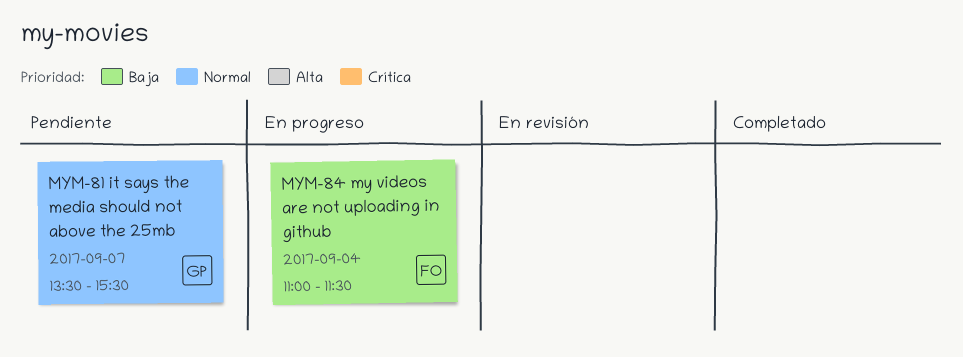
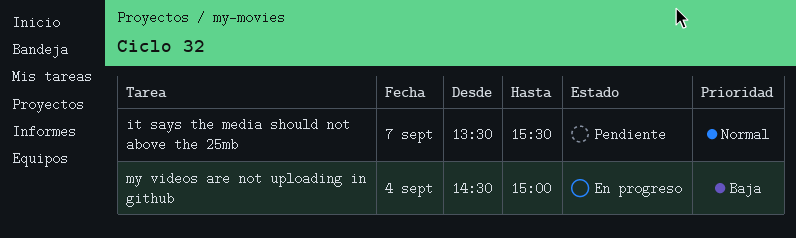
my videos are not uploading in github, begins: 11:00 -> 14:30
my videos are not uploading in github, ends: 11:30 -> 15:00

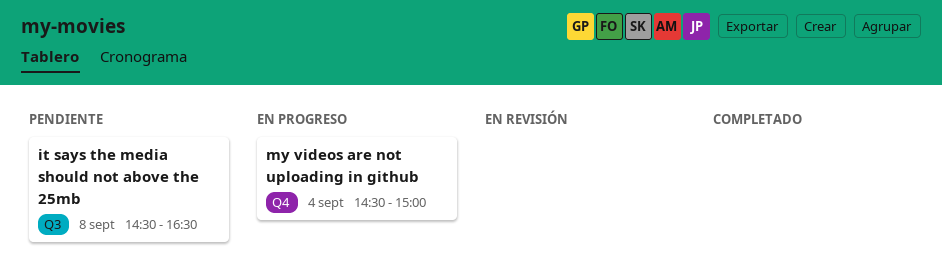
it says the media should not above the 25mb, day: Sep 7 -> Sep 8
it says the media should not above the 25mb, begins: 13:30 -> 14:30
it says the media should not above the 25mb, ends: 15:30 -> 16:30

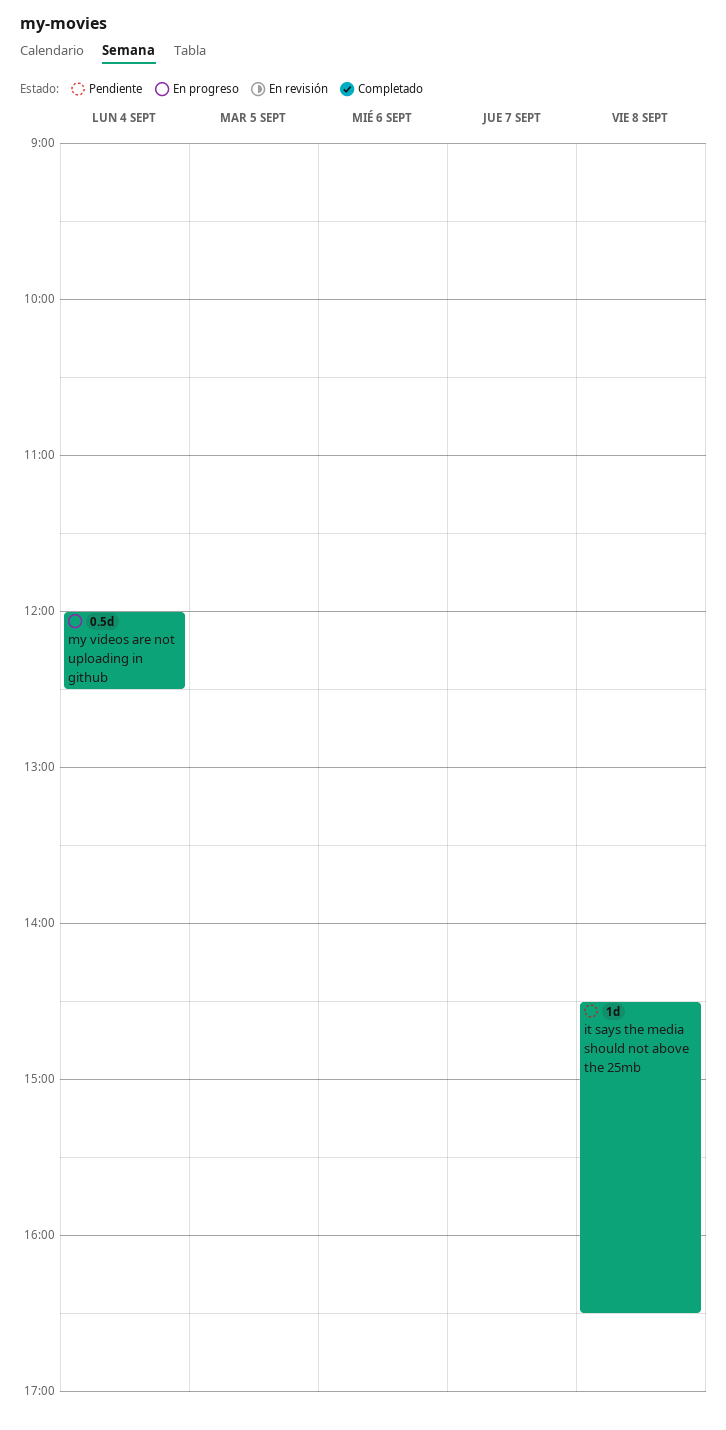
my videos are not uploading in github, begins: 14:30 -> 12:00
my videos are not uploading in github, ends: 15:00 -> 12:30

